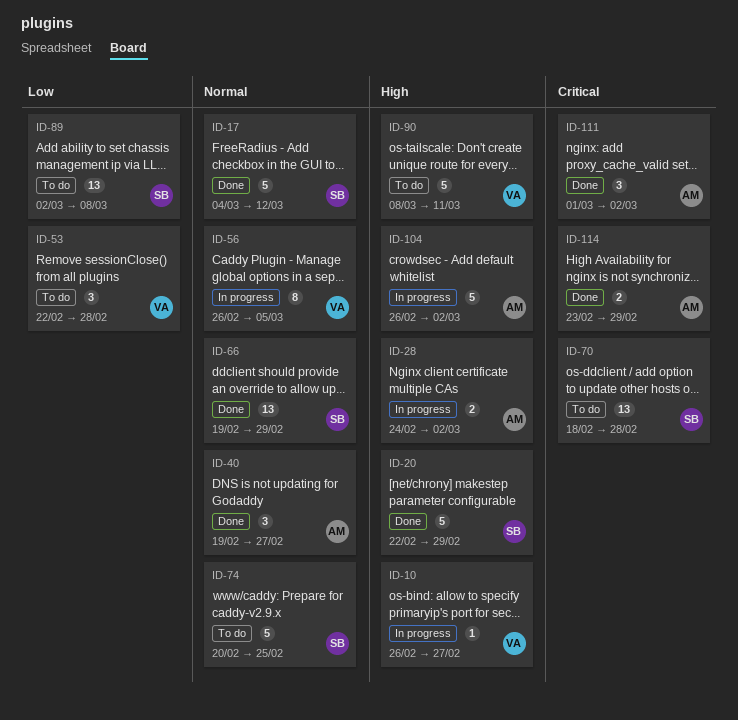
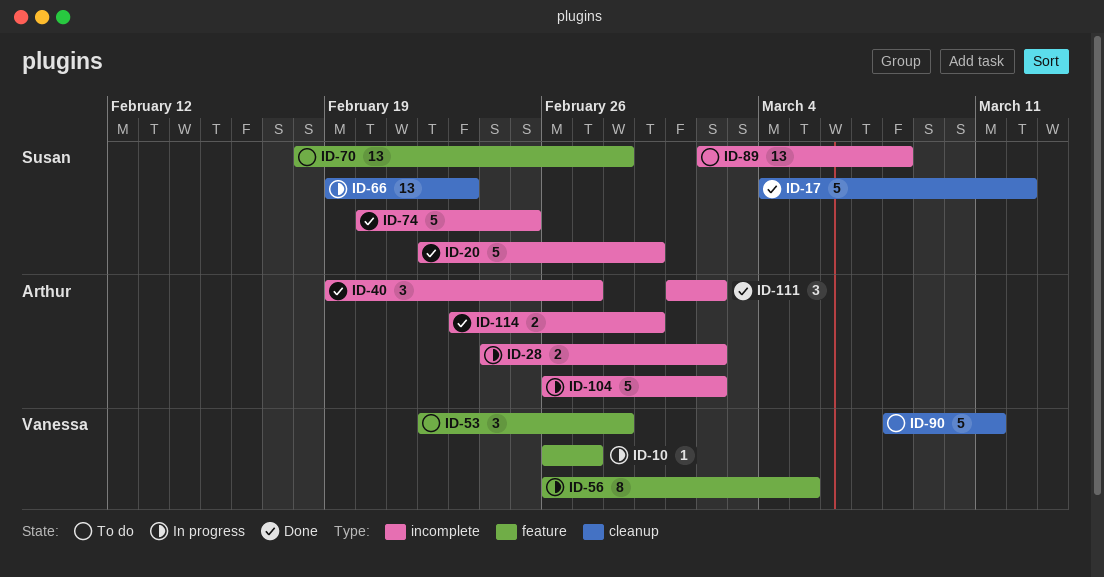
ID-66, status: Done -> In progress
ID-66, due: Feb 29 -> Feb 23
ID-74, status: To do -> Done

